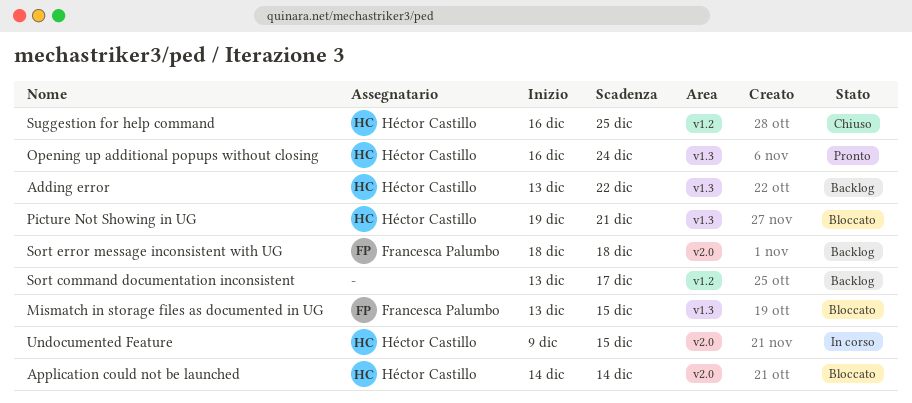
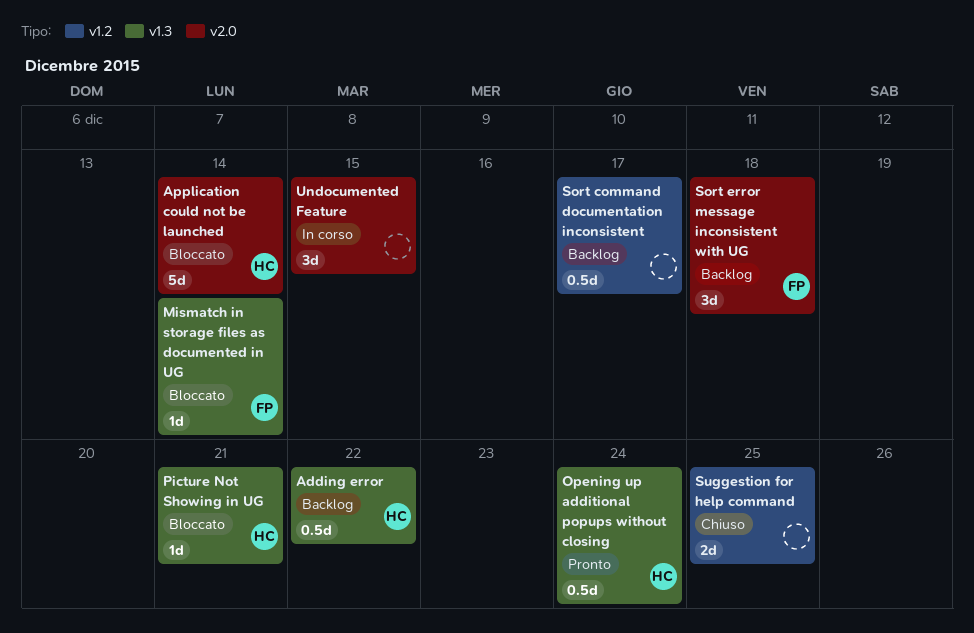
Mismatch in storage files as documented in UG, due: Dec 15 -> Dec 14
Suggestion for help command, owner: Héctor Castillo -> none
Undocumented Feature, owner: Héctor Castillo -> none

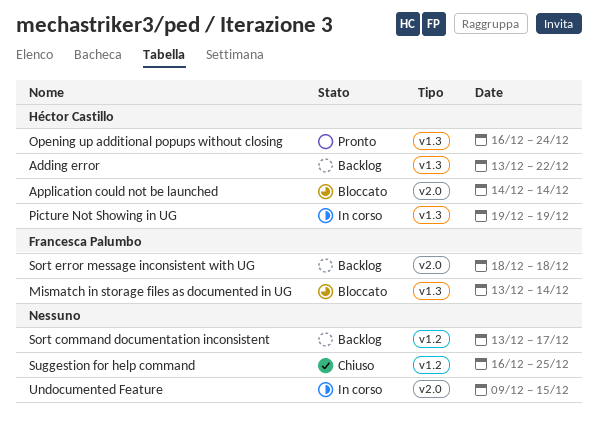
Picture Not Showing in UG, status: Bloccato -> In corso
Picture Not Showing in UG, due: Dec 21 -> Dec 19

